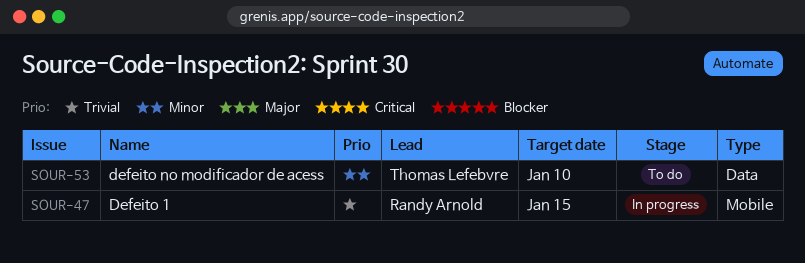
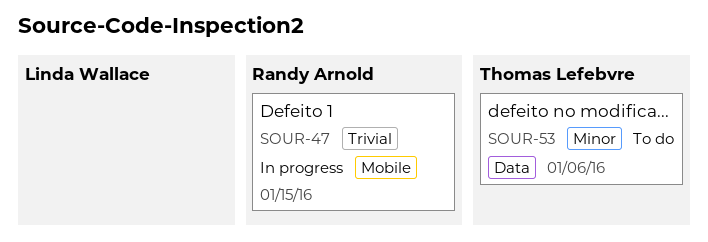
SOUR-53, due: Jan 10 -> Jan 6

